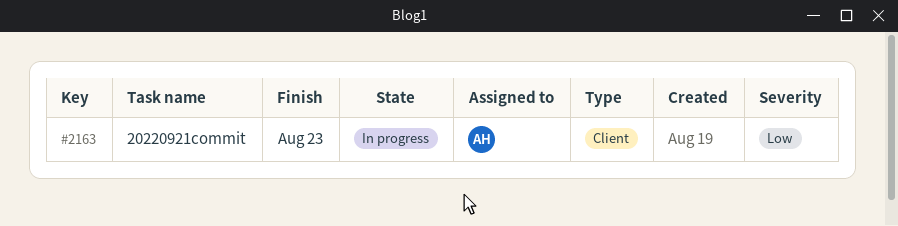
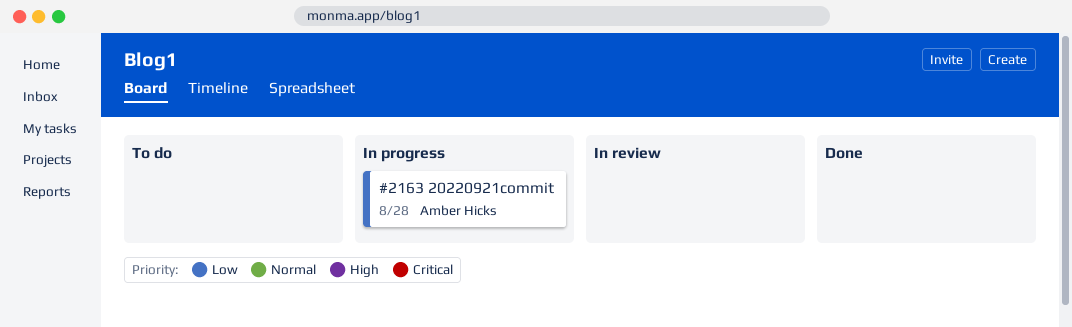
#2163, due: Aug 23 -> Aug 28

